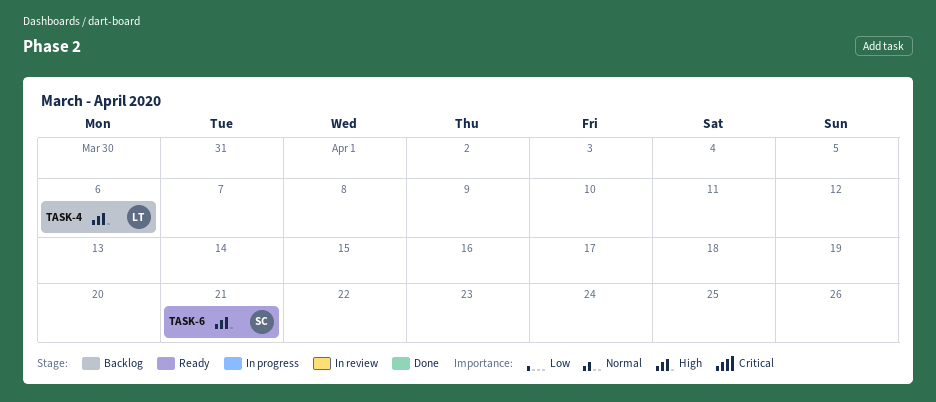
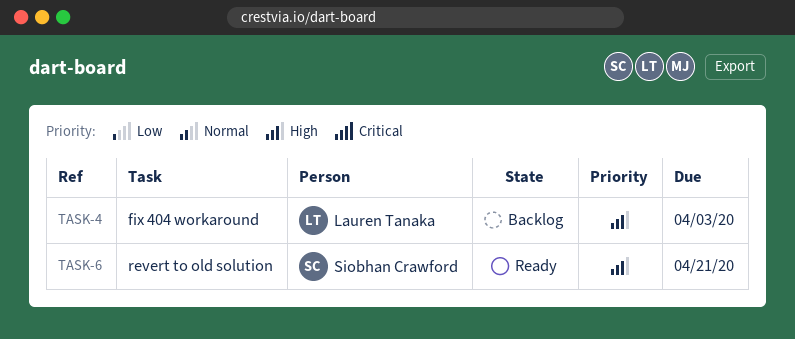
TASK-4, due: Apr 6 -> Apr 3

